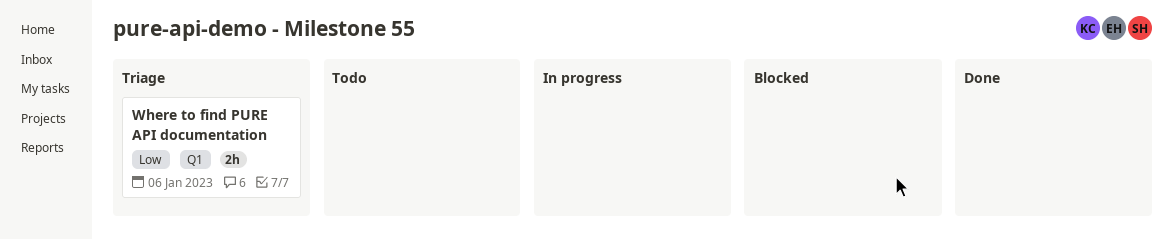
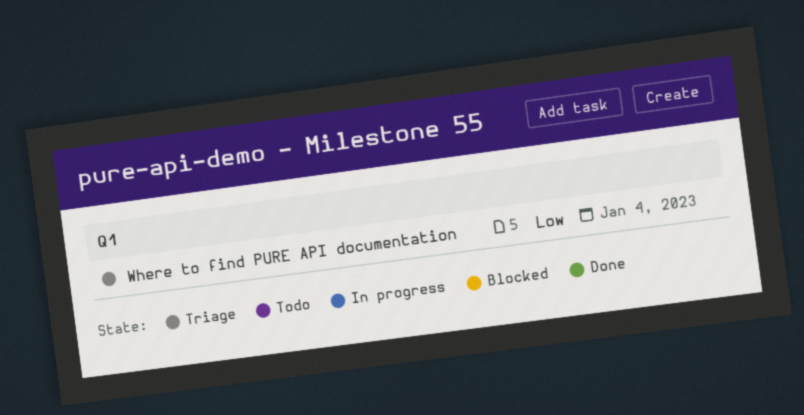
Where to find PURE API documentation, due: Jan 6 -> Jan 4

